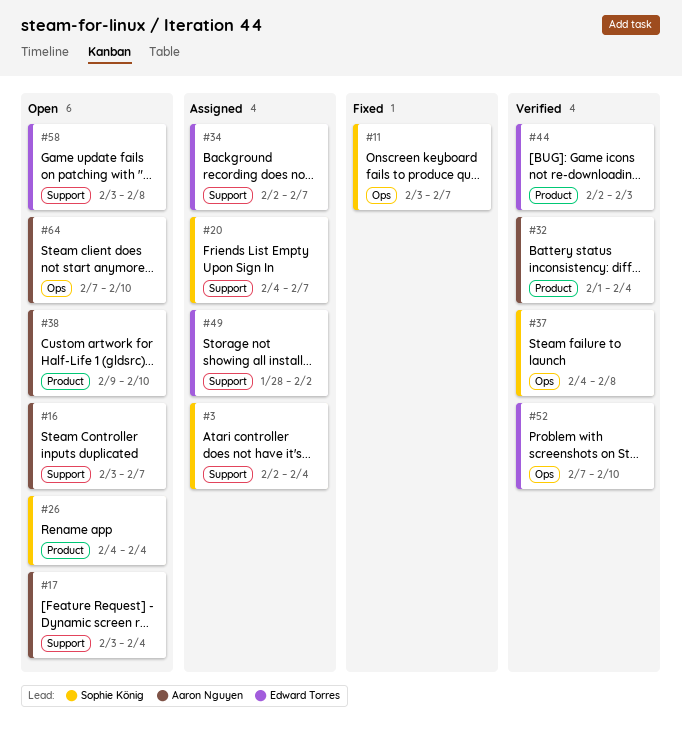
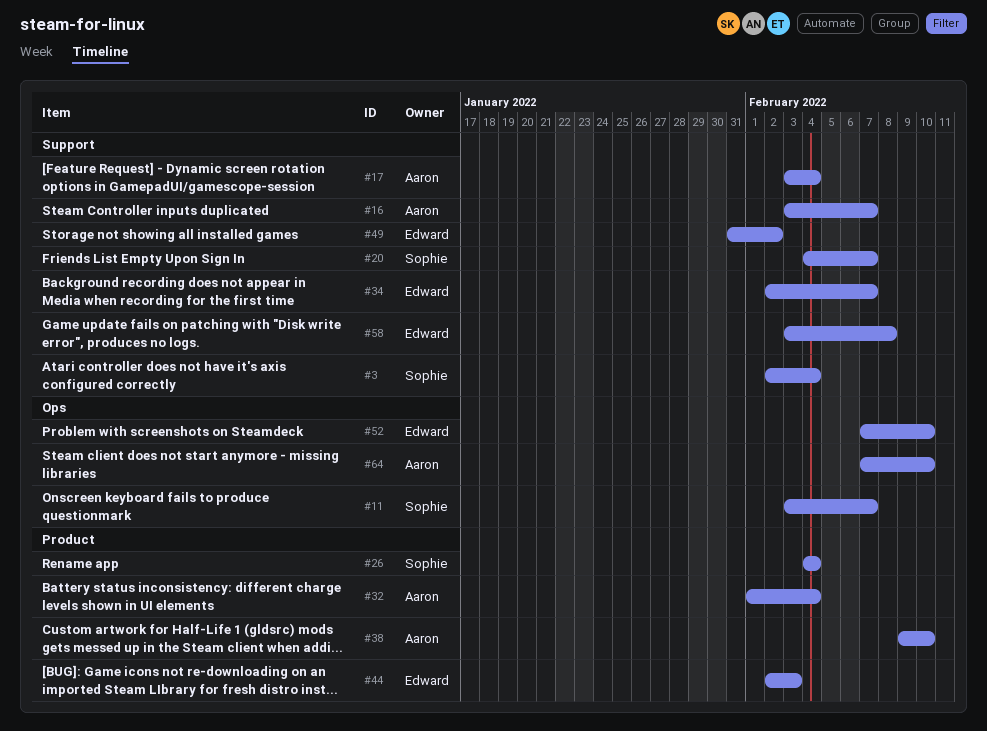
#37: present -> none
#49, start: Jan 28 -> Jan 31

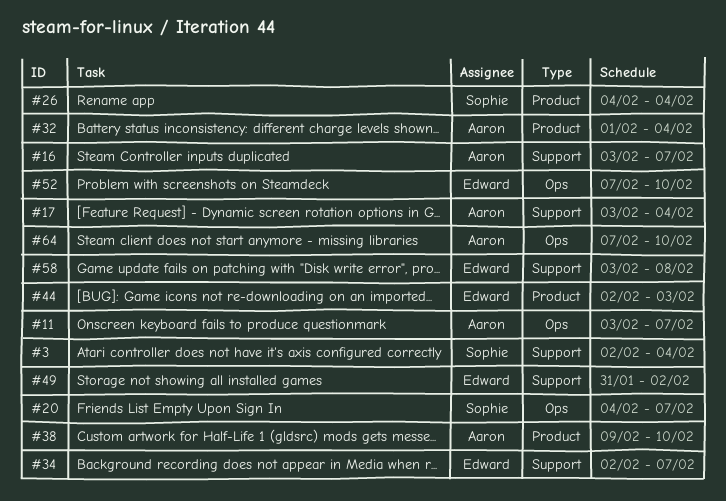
#11, owner: Sophie -> Aaron
#20, label: Support -> Ops

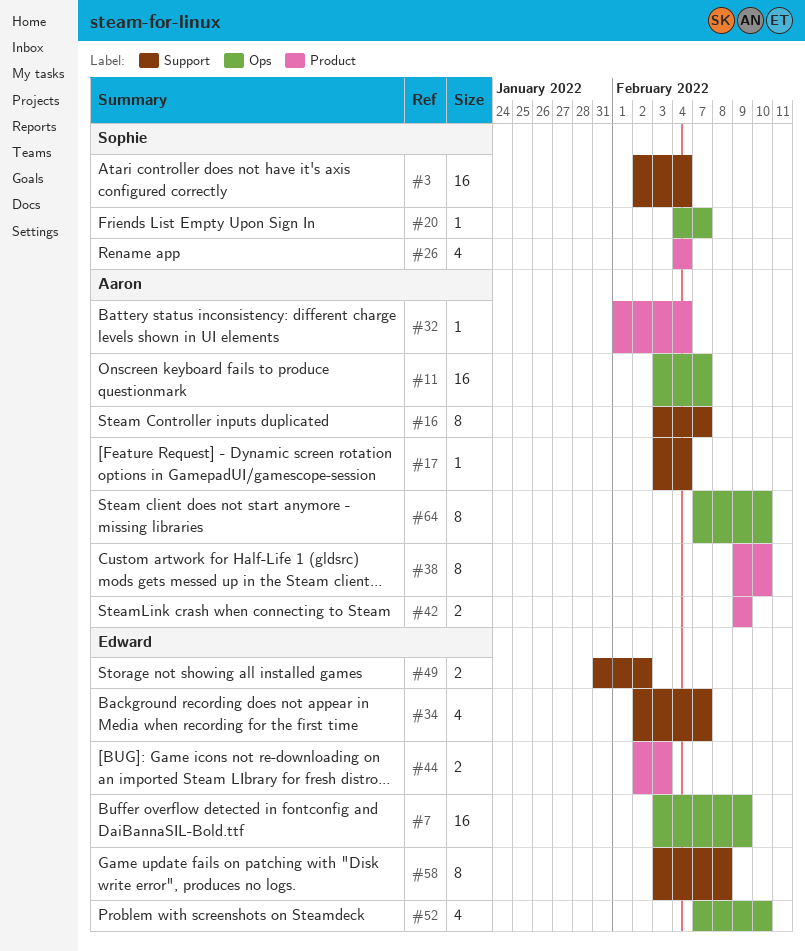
#7: none -> present
#42: none -> present

